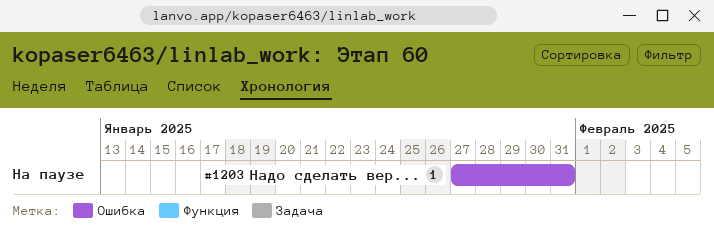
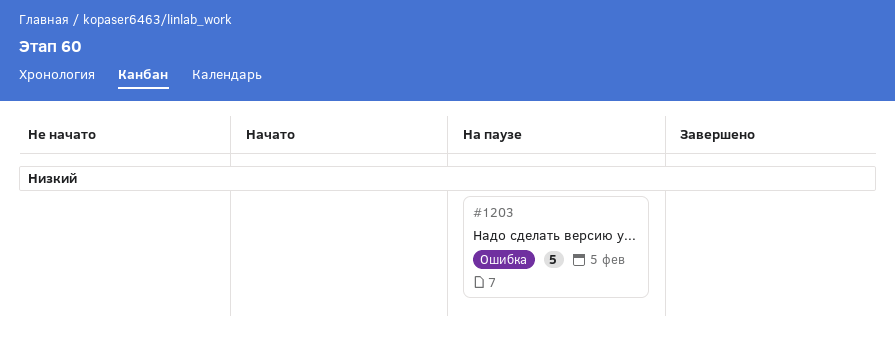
#1203, estimate: 1 -> 5
#1203, due: Jan 31 -> Feb 5

